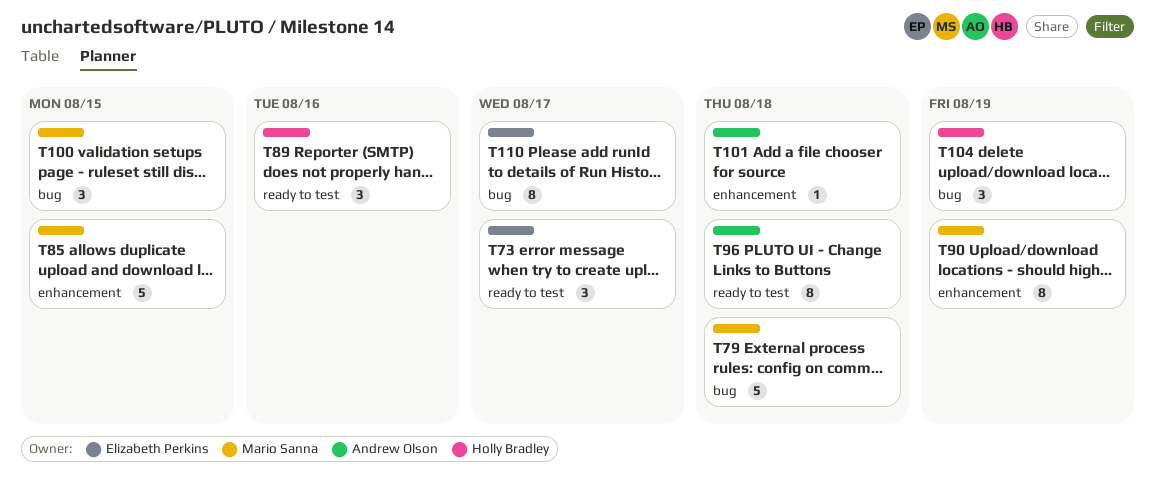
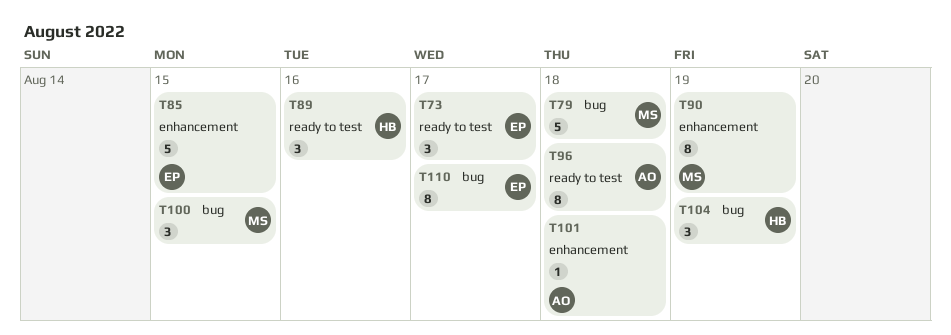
T85, owner: Mario Sanna -> Elizabeth Perkins

